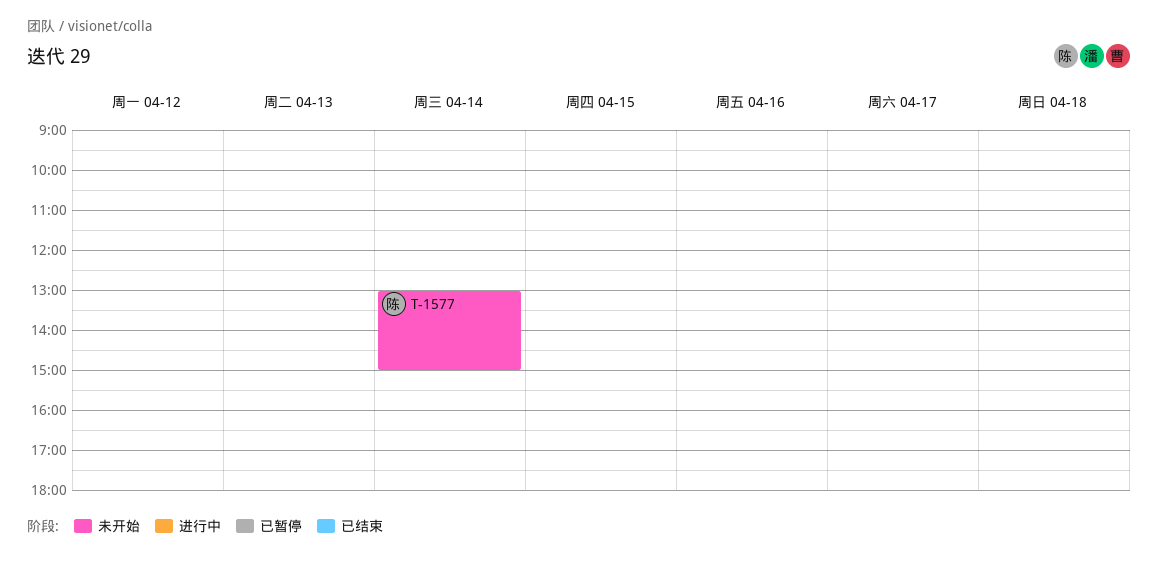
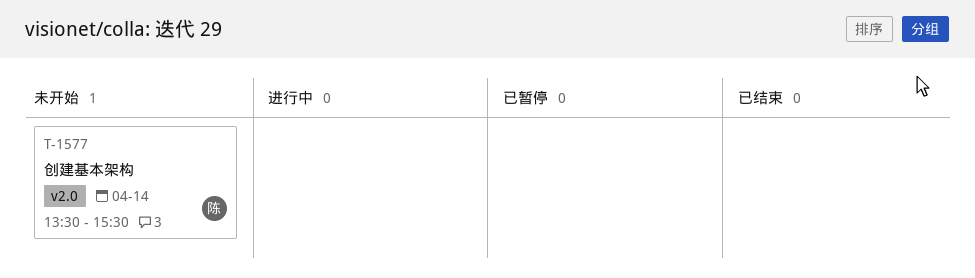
T-1577, begins: 13:00 -> 13:30
T-1577, ends: 15:00 -> 15:30

